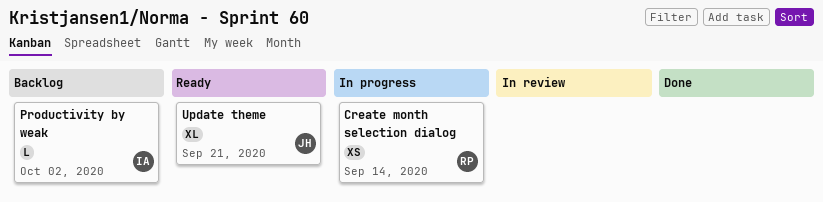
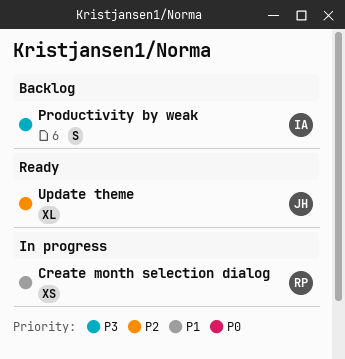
Productivity by weak, estimate: L -> S

